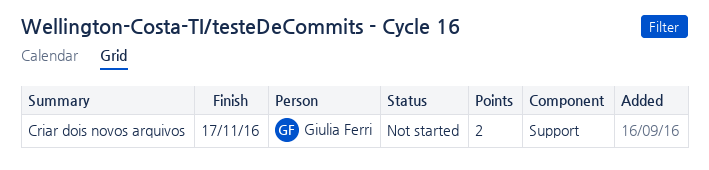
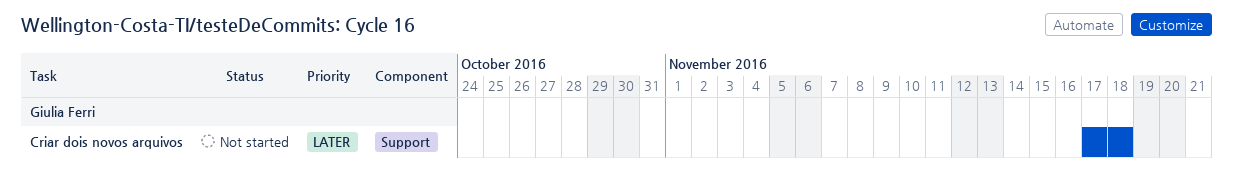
Criar dois novos arquivos, due: Nov 17 -> Nov 18

